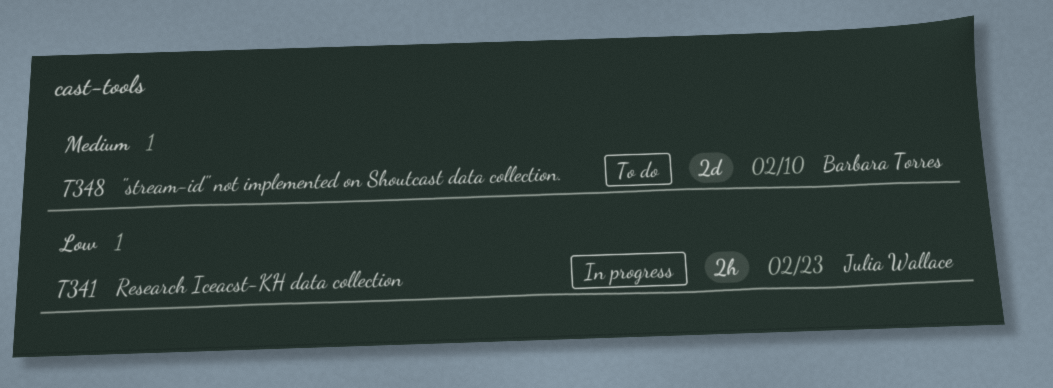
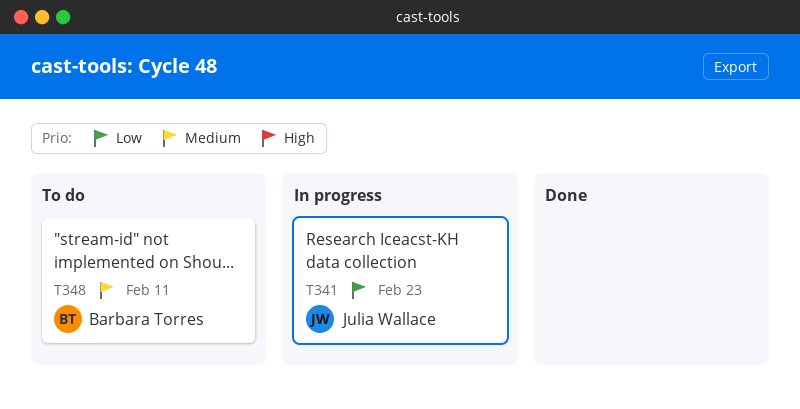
T348, due: Feb 10 -> Feb 11

